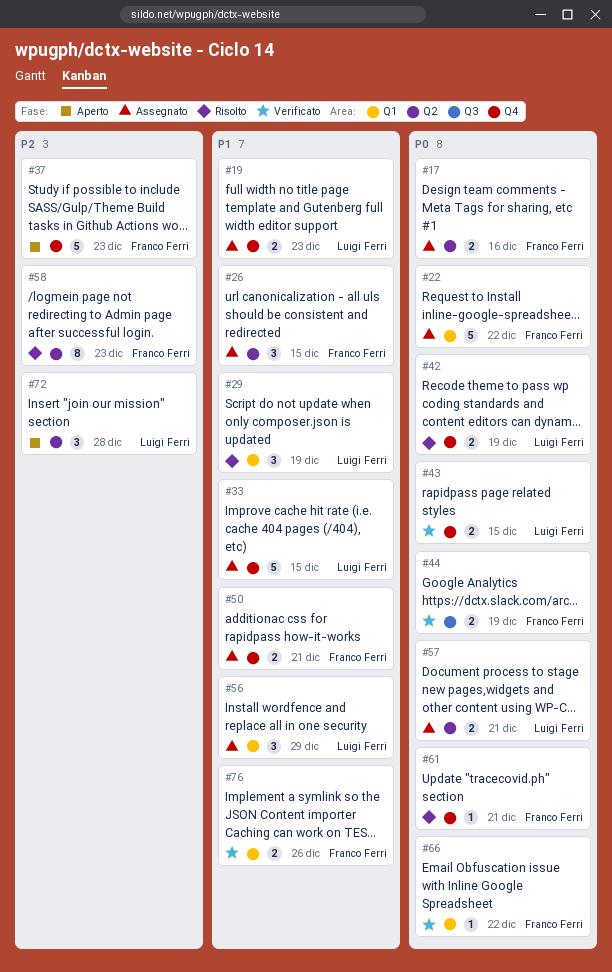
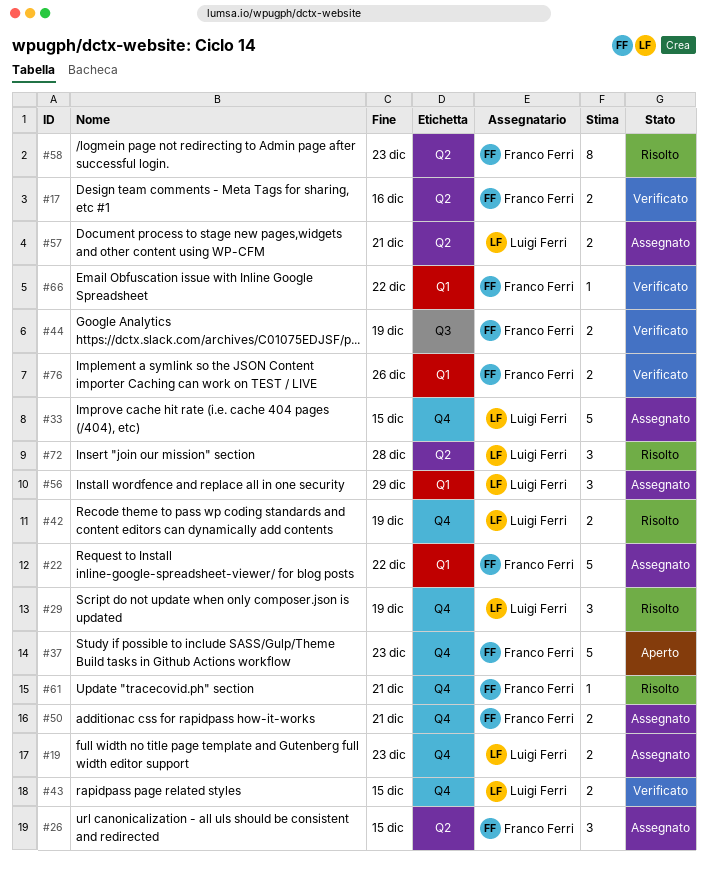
#17, status: Assegnato -> Verificato
#29, label: Q1 -> Q4
#72, status: Aperto -> Risolto

